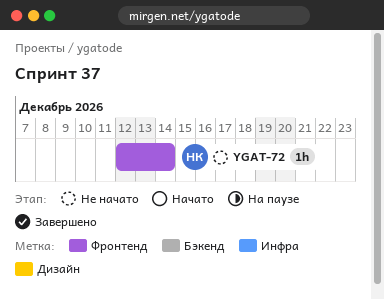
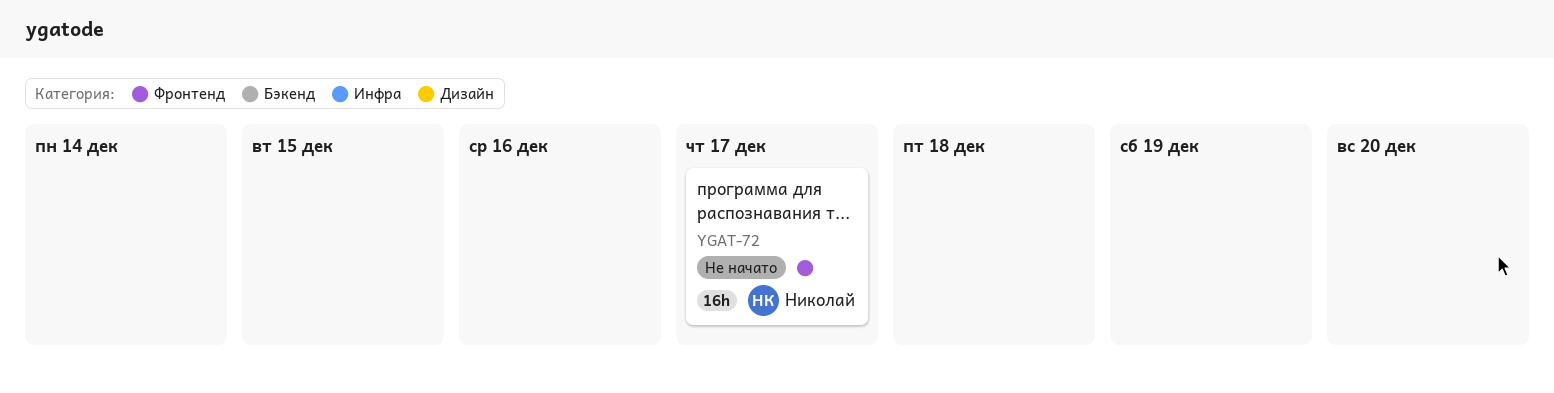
YGAT-72, estimate: 1h -> 16h
YGAT-72, due: Dec 14 -> Dec 17

